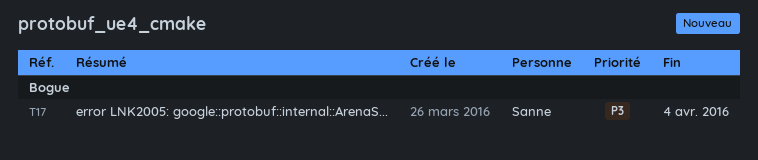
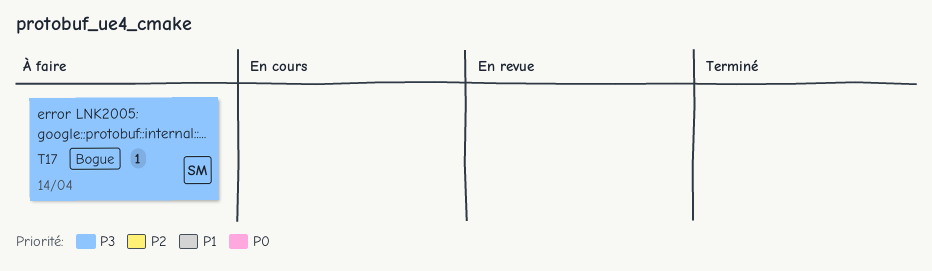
T17, due: Apr 4 -> Apr 14

